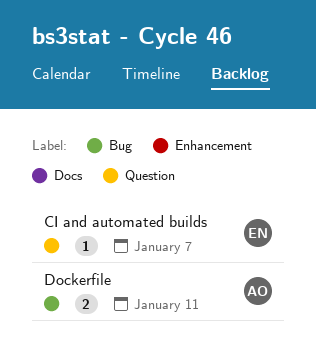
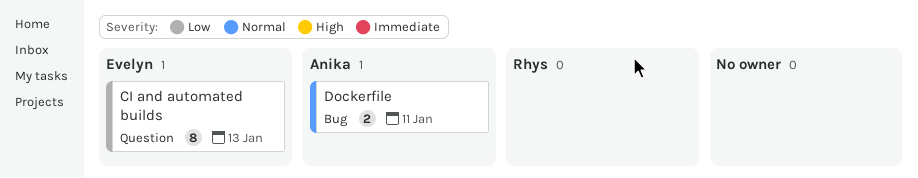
CI and automated builds, estimate: 1 -> 8
CI and automated builds, due: Jan 7 -> Jan 13

